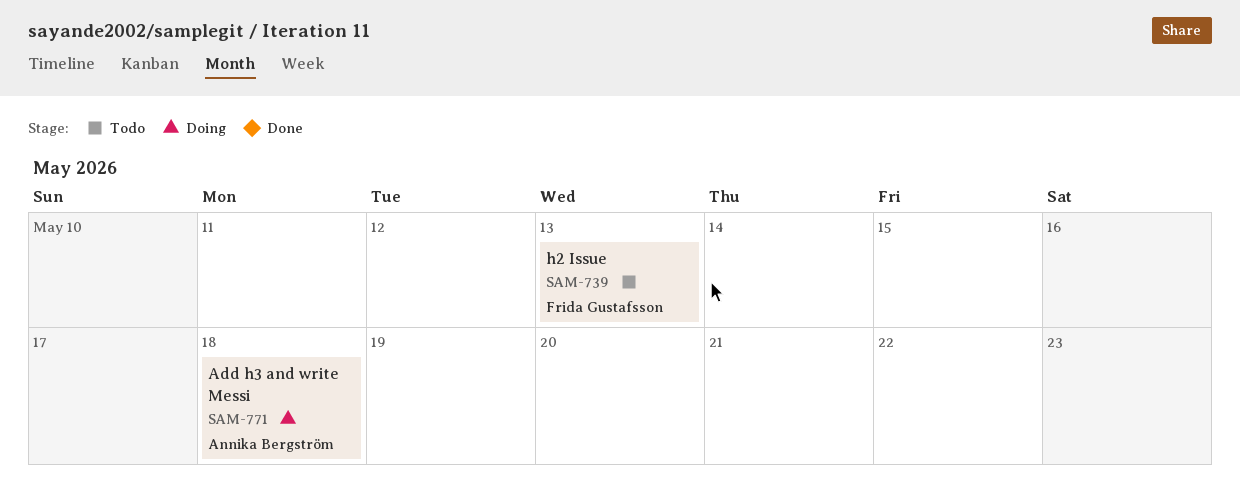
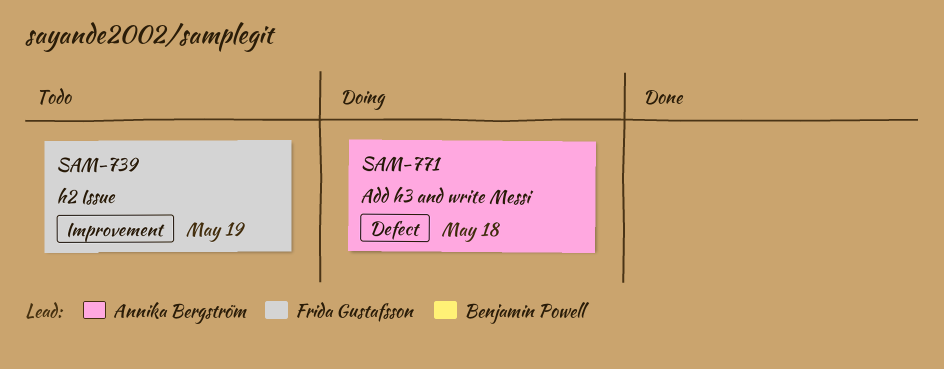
SAM-739, due: May 13 -> May 19

